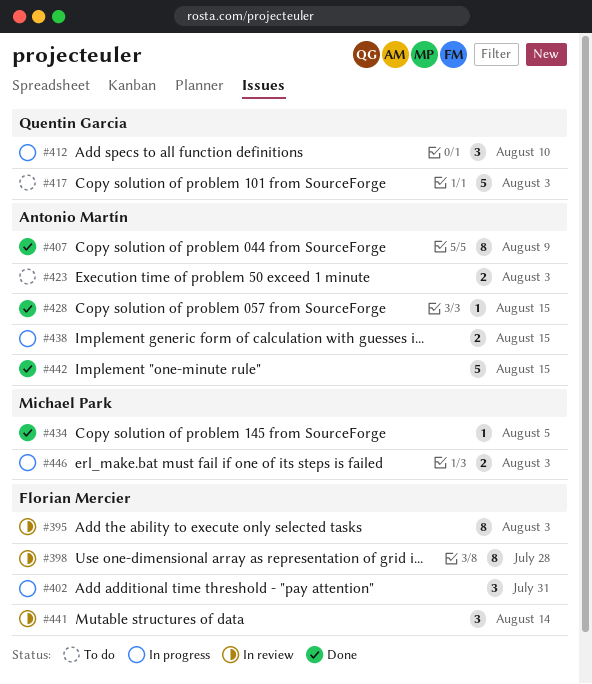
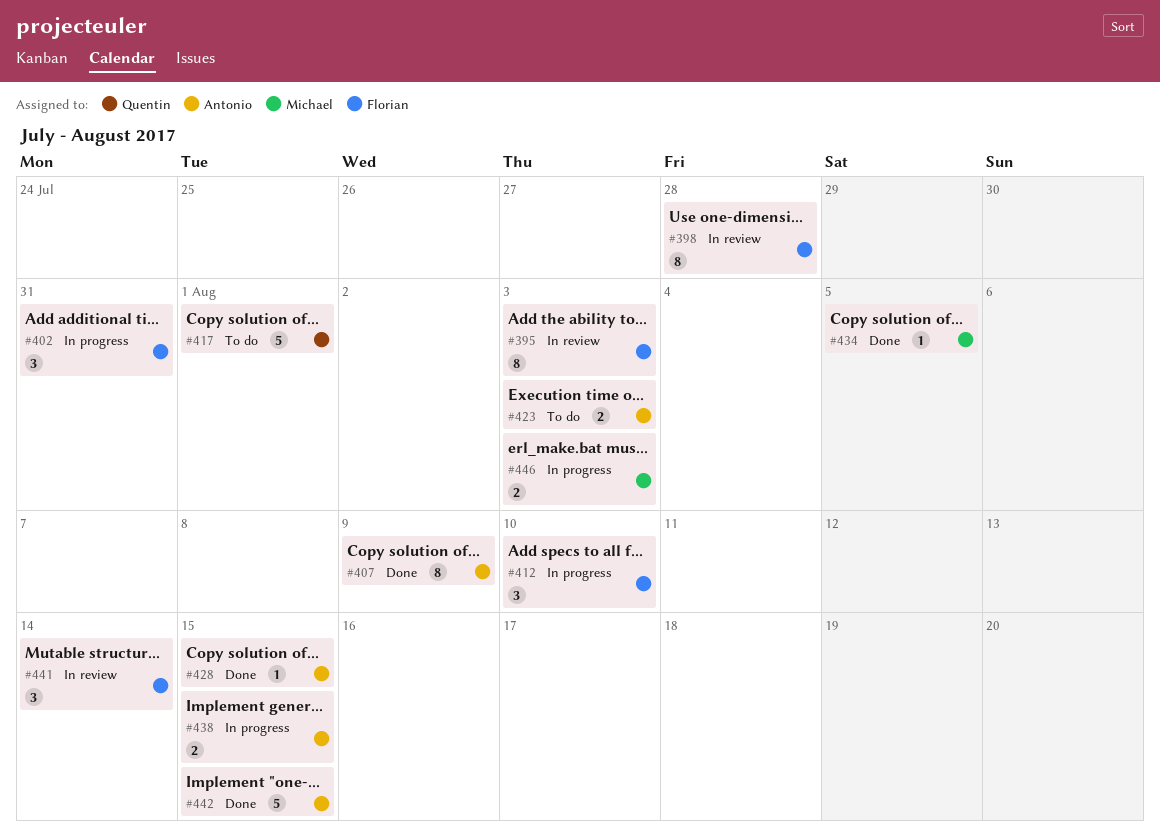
#412, owner: Quentin Garcia -> Florian Mercier
#417, due: Aug 3 -> Aug 1

